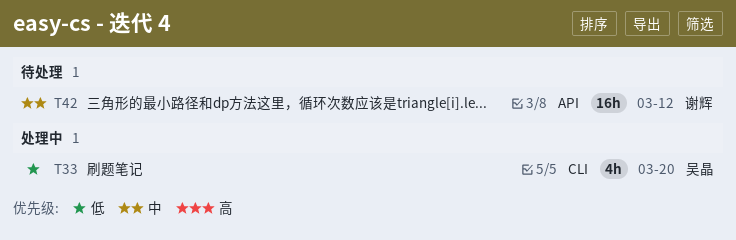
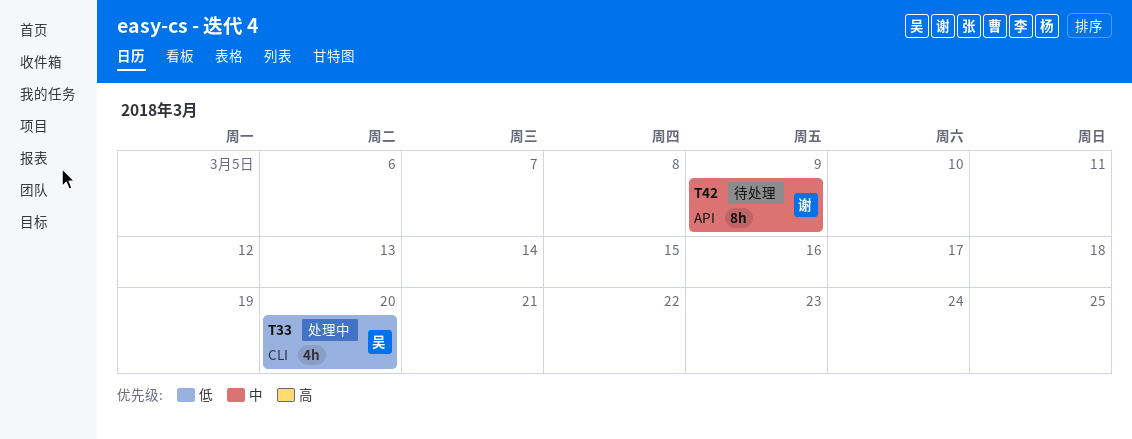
T42, estimate: 16h -> 8h
T42, due: Mar 12 -> Mar 9

